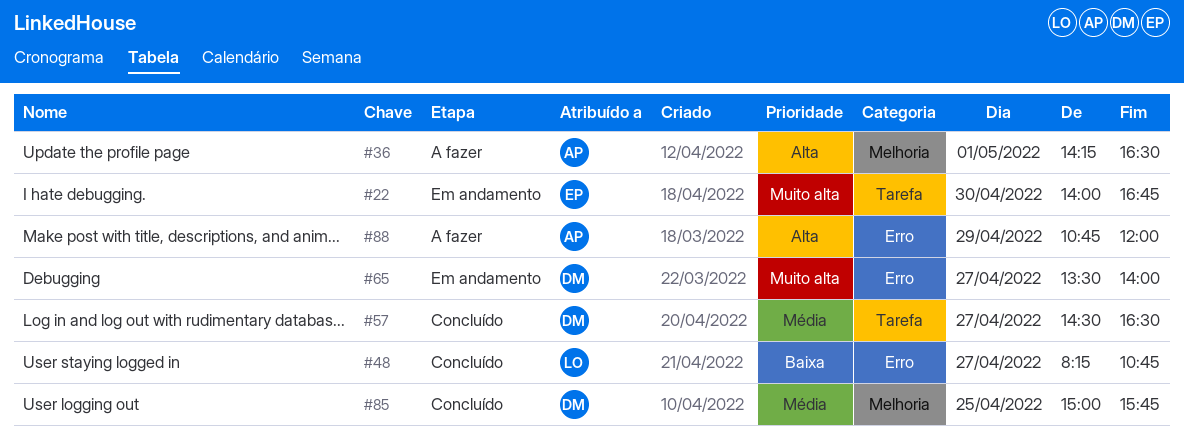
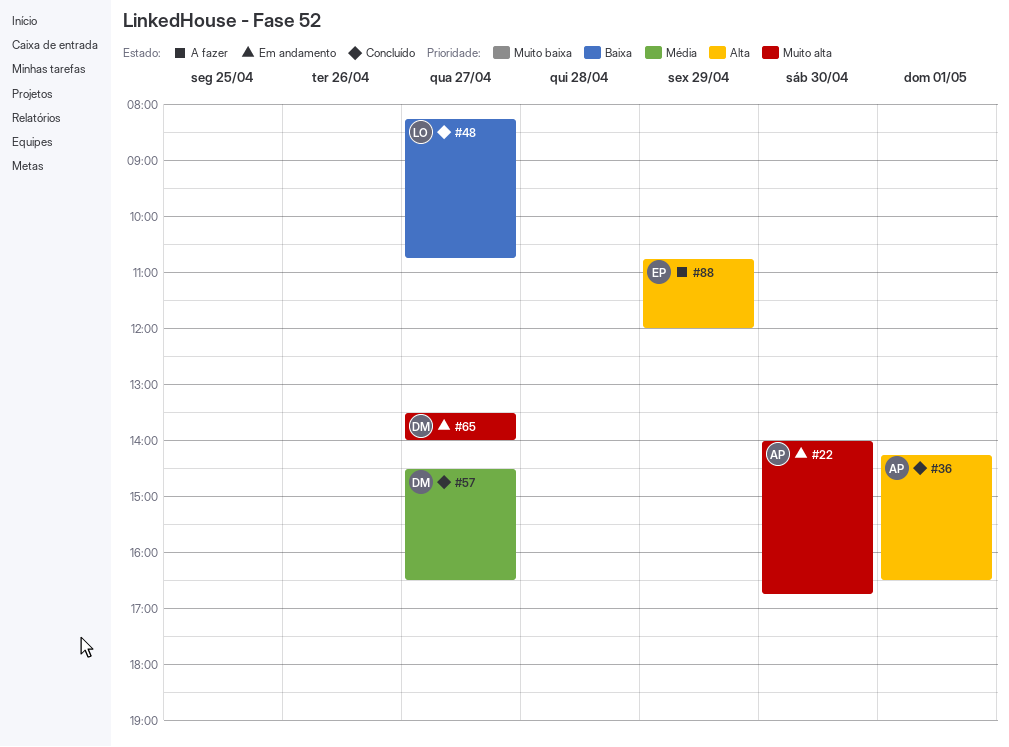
#22, owner: EP -> AP
#36, status: A fazer -> Concluído
#85: present -> none
#88, owner: AP -> EP

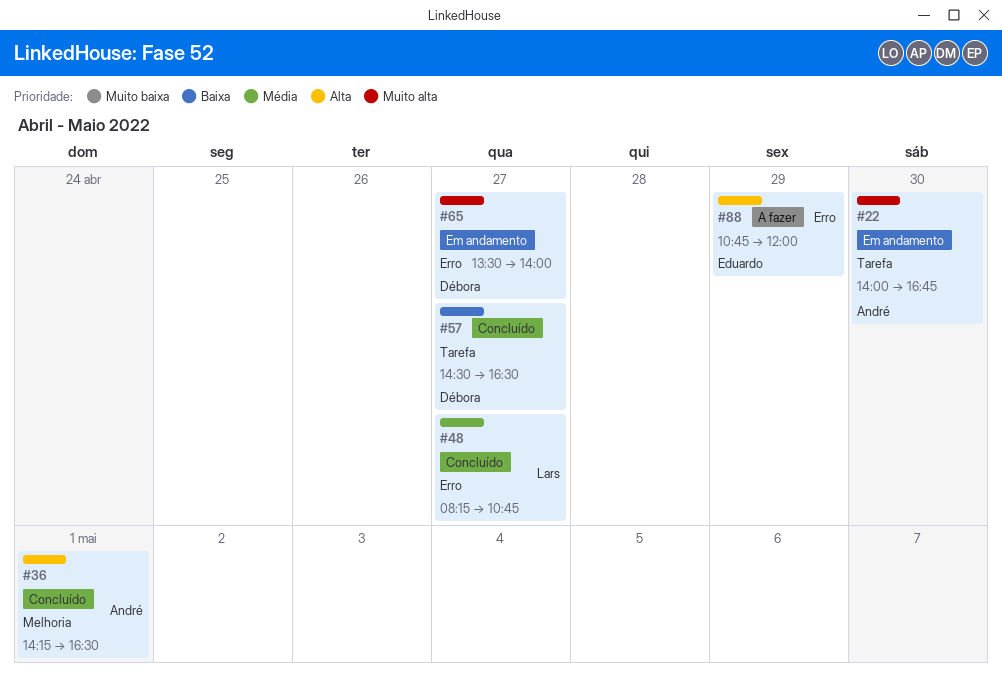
#48, priority: Baixa -> Média
#57, priority: Média -> Baixa

